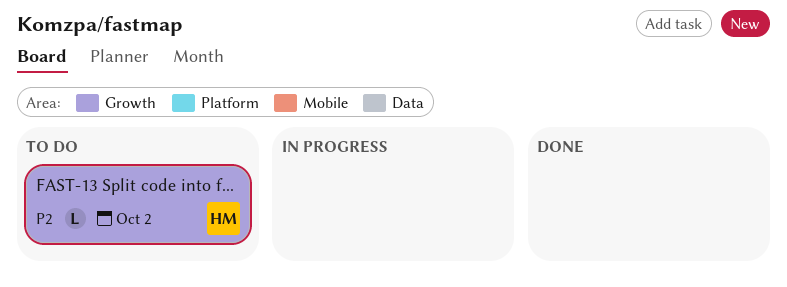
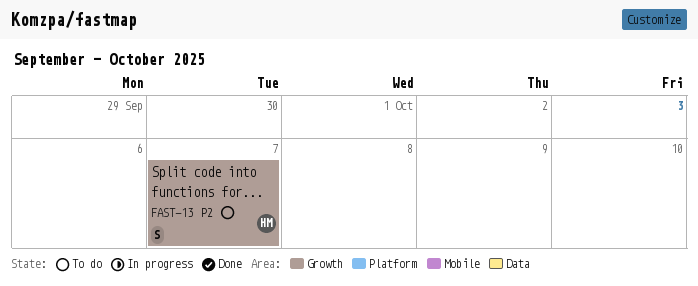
FAST-13, estimate: L -> S
FAST-13, due: Oct 2 -> Oct 7

